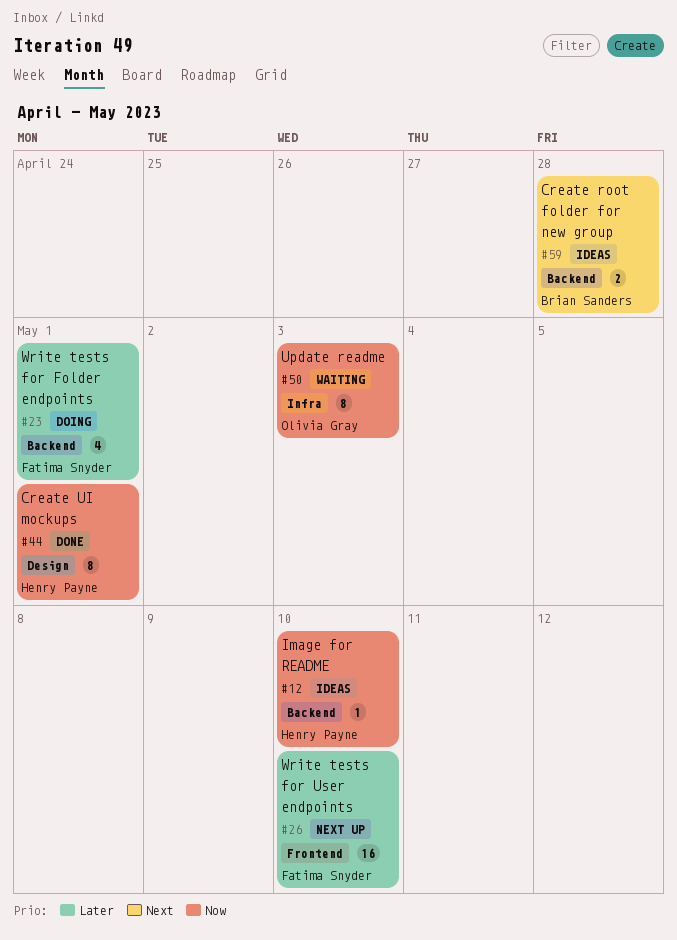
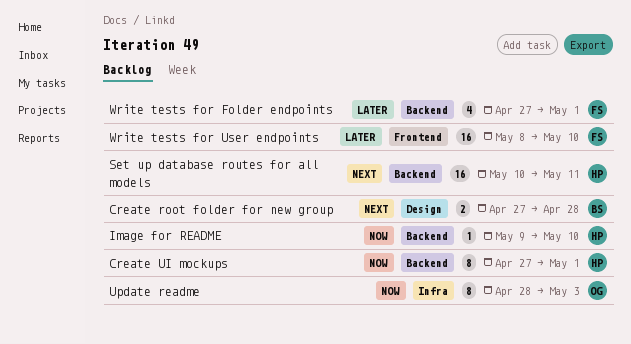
Create root folder for new group, label: Backend -> Design
Create UI mockups, label: Design -> Backend
Set up database routes for all models: none -> present

